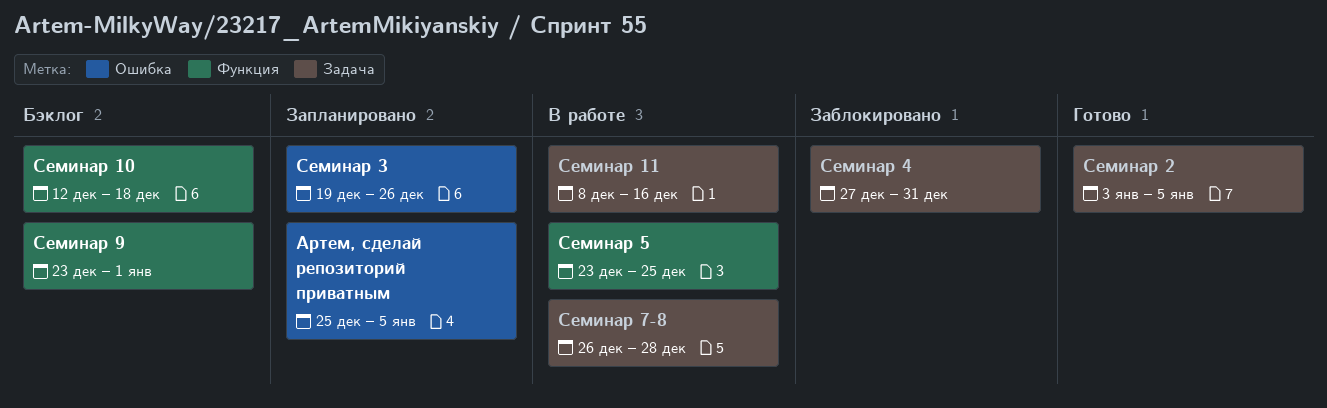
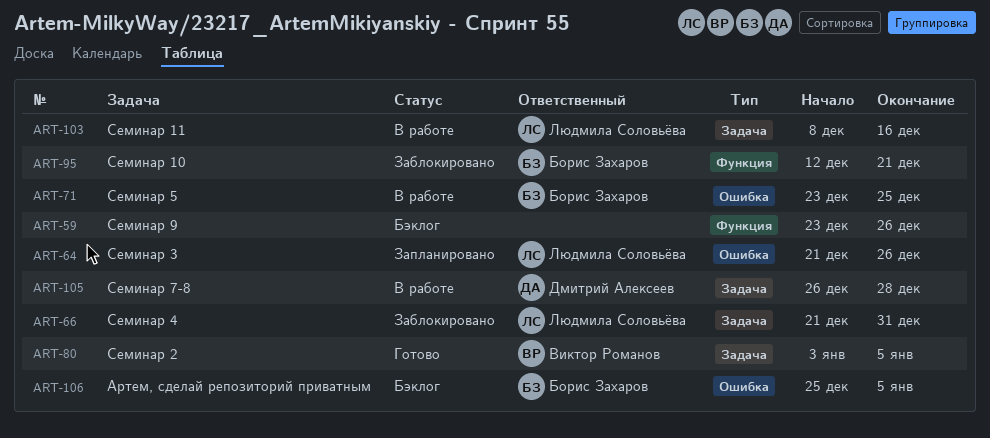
Артем, сделай репозиторий приватным, status: Запланировано -> Бэклог
Семинар 10, status: Бэклог -> Заблокировано
Семинар 10, due: Dec 18 -> Dec 21
Семинар 3, start: Dec 19 -> Dec 21
Семинар 4, start: Dec 27 -> Dec 21
Семинар 5, label: Функция -> Ошибка
Семинар 9, due: Jan 1 -> Dec 26

